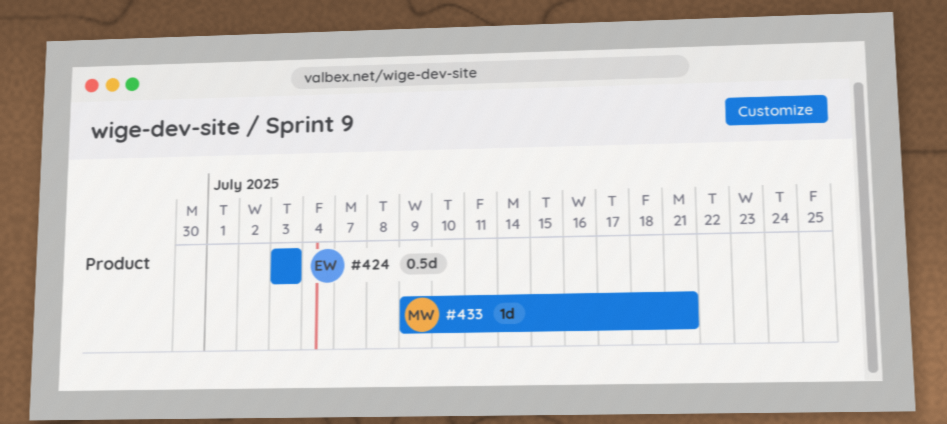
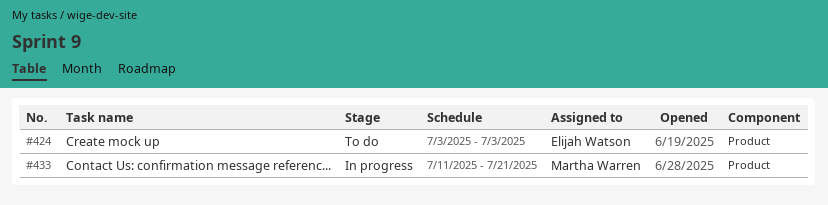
#433, start: Jul 9 -> Jul 11

